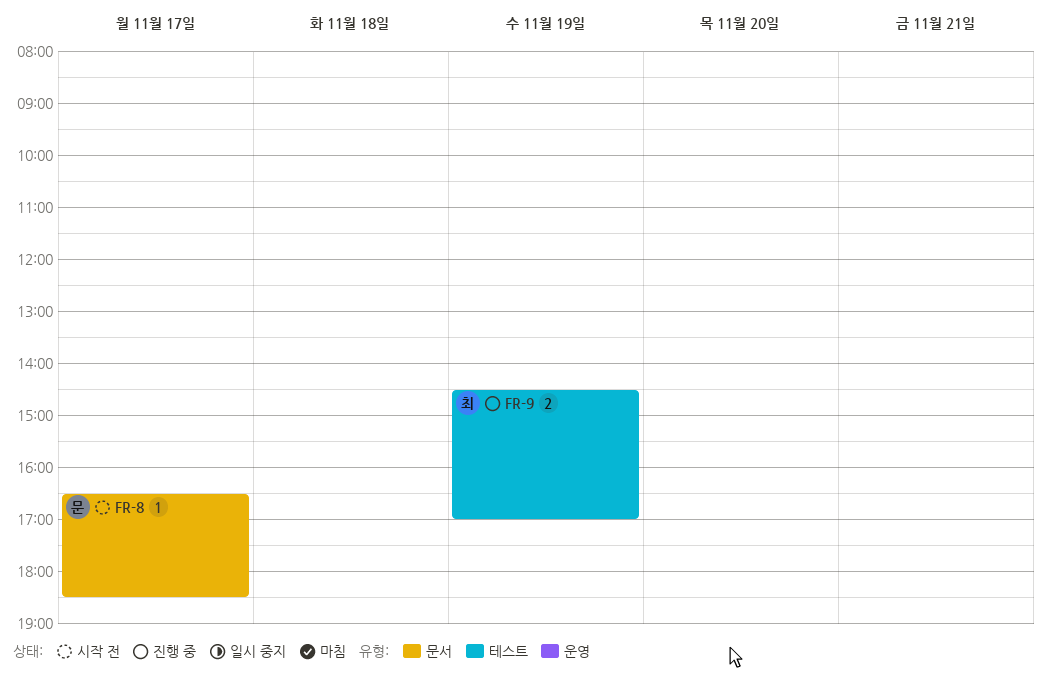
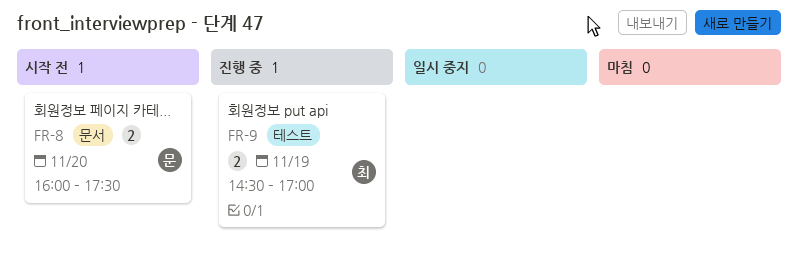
FR-8, estimate: 1 -> 2
FR-8, day: Nov 17 -> Nov 20
FR-8, begins: 16:30 -> 16:00
FR-8, ends: 18:30 -> 17:30

